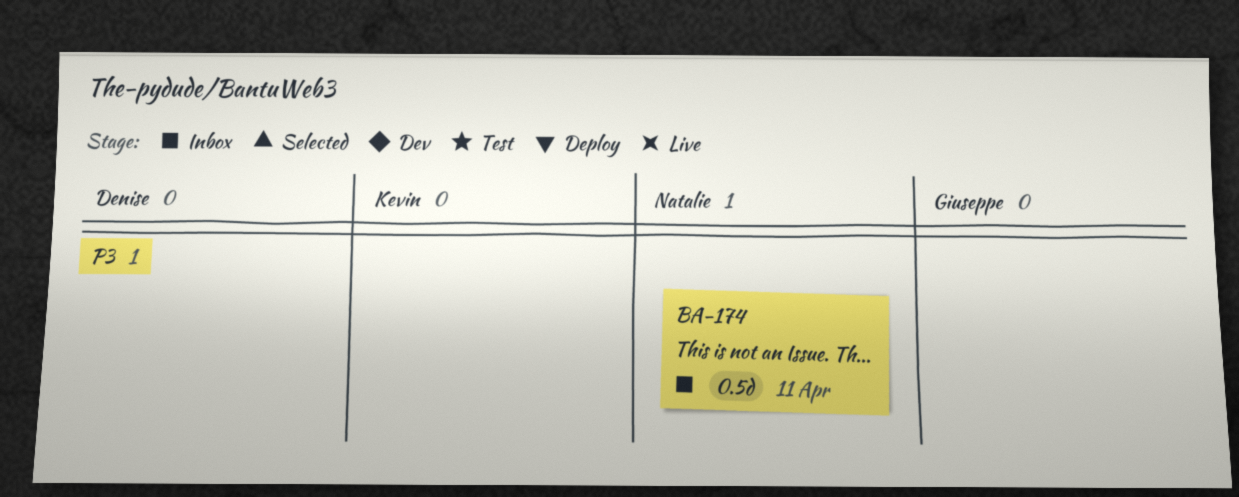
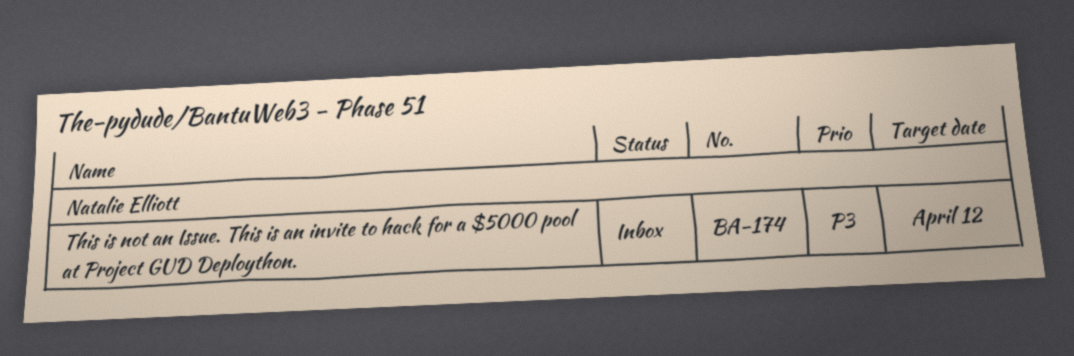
BA-174, due: Apr 11 -> Apr 12

